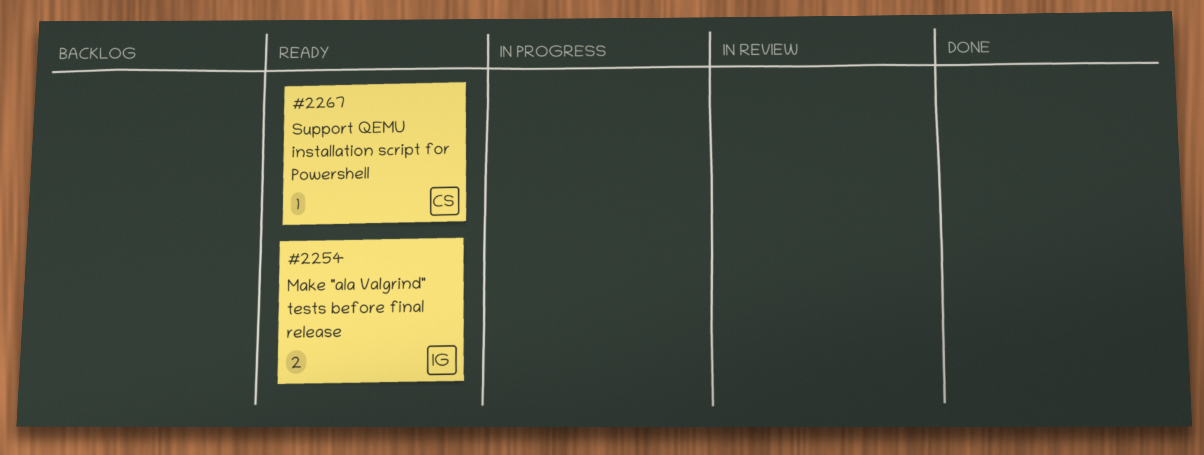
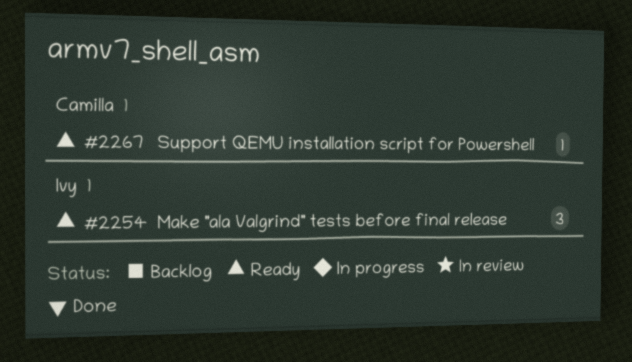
#2254, estimate: 2 -> 3

